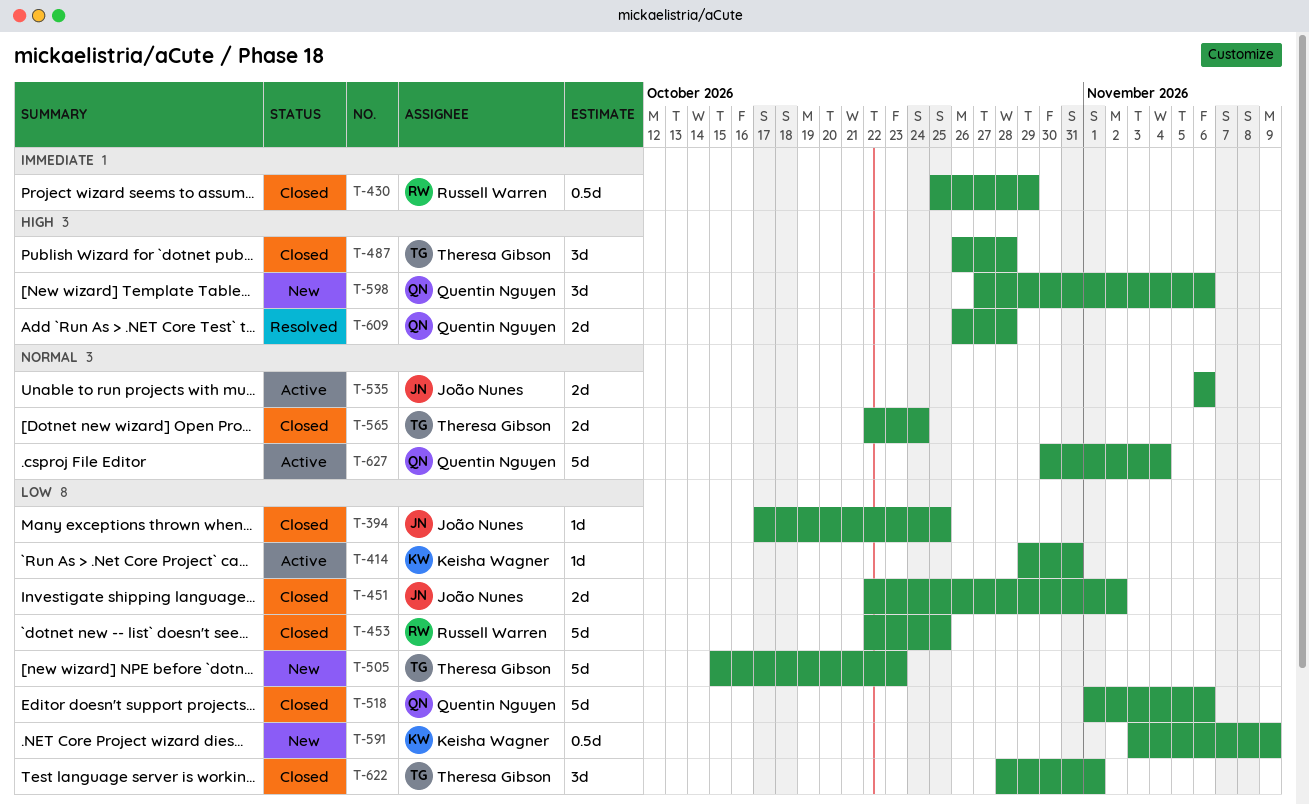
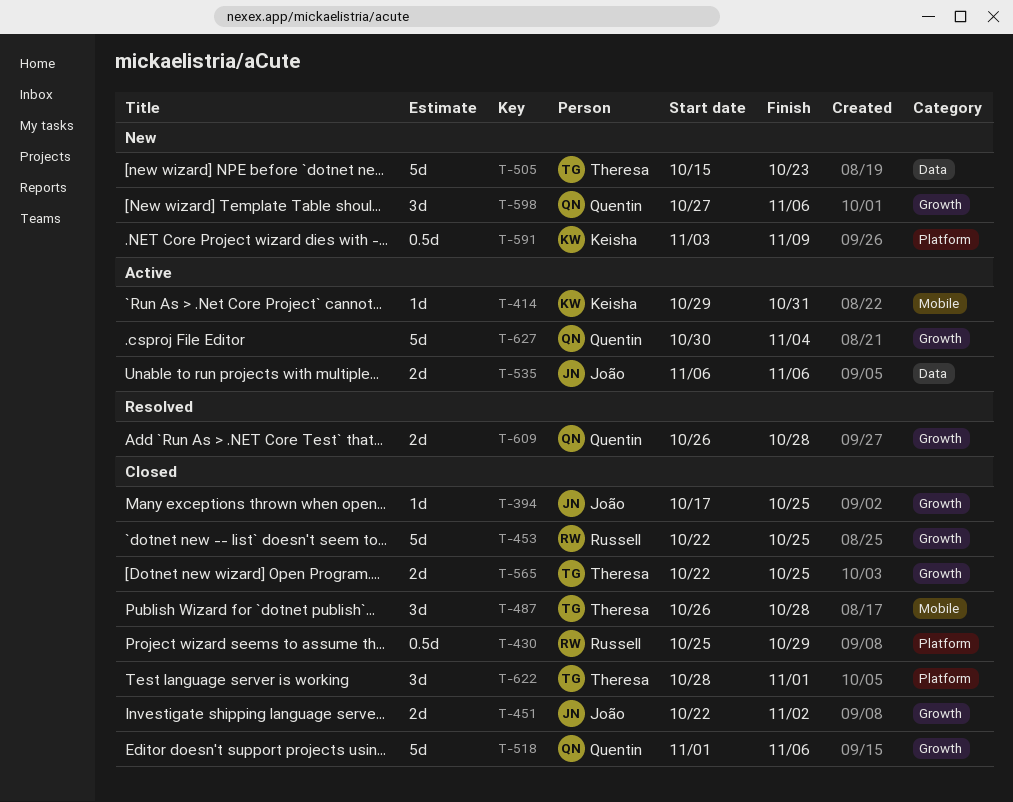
T-565, due: Oct 24 -> Oct 25

